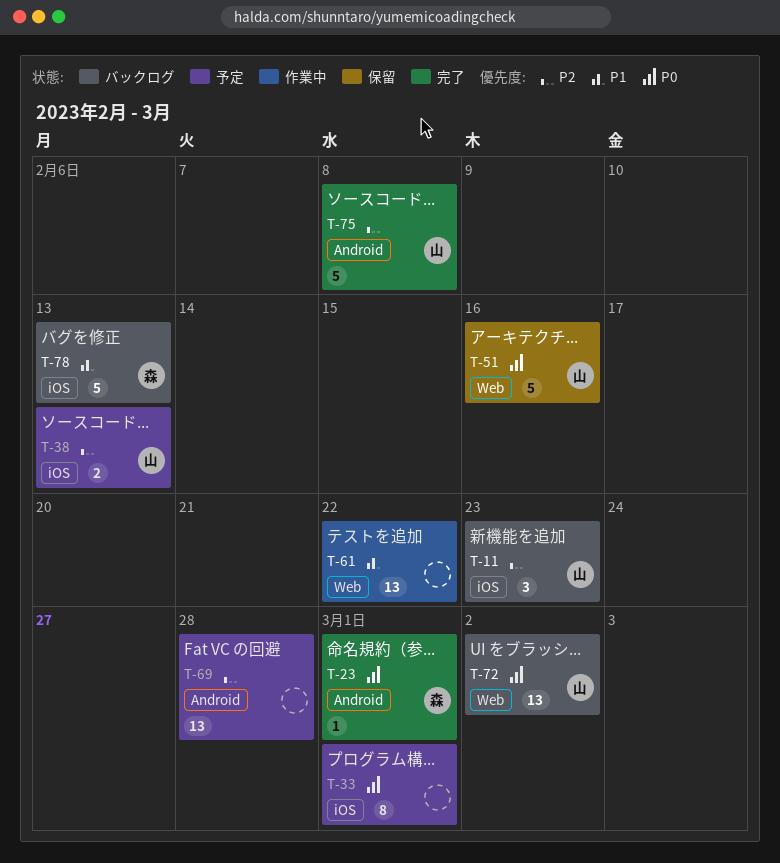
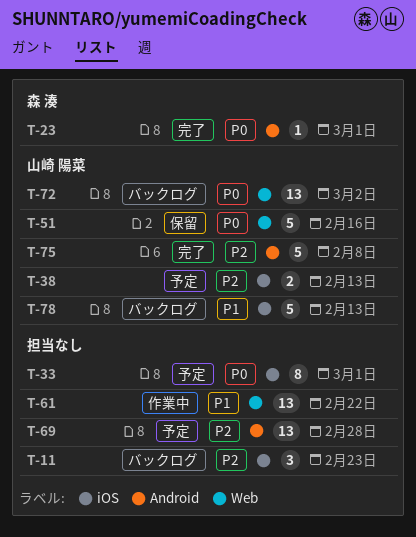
T-11, owner: 山崎 陽菜 -> none
T-78, owner: 森 湊 -> 山崎 陽菜

